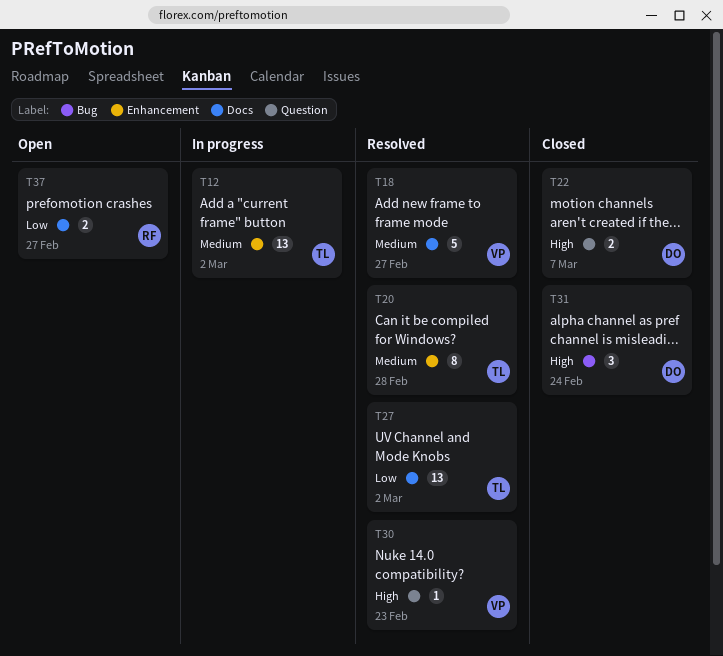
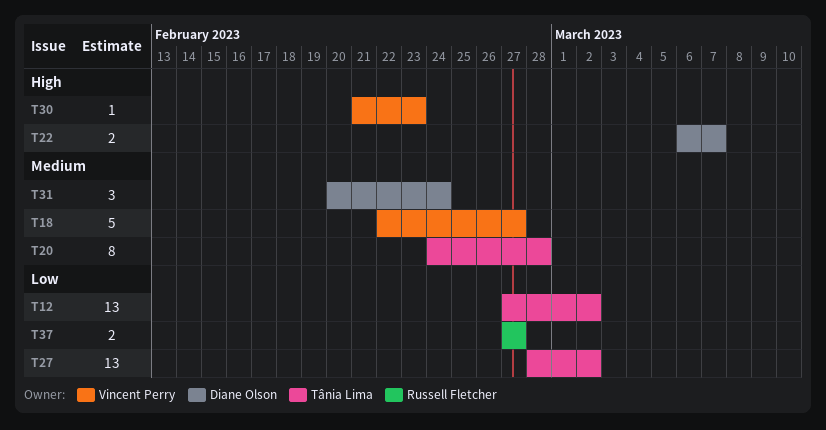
T12, priority: Medium -> Low
T31, priority: High -> Medium

